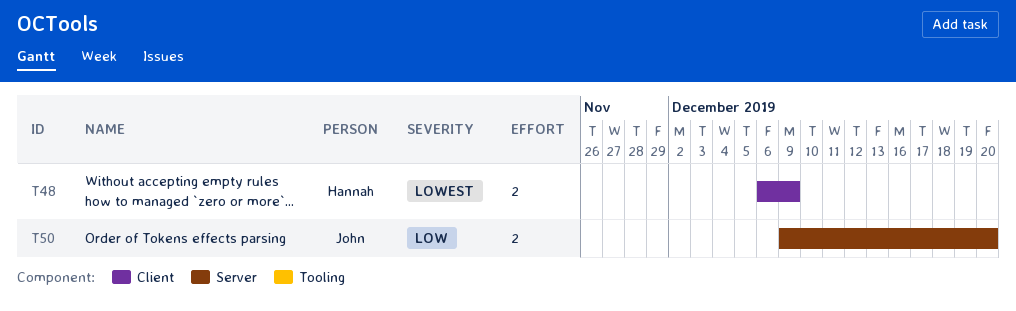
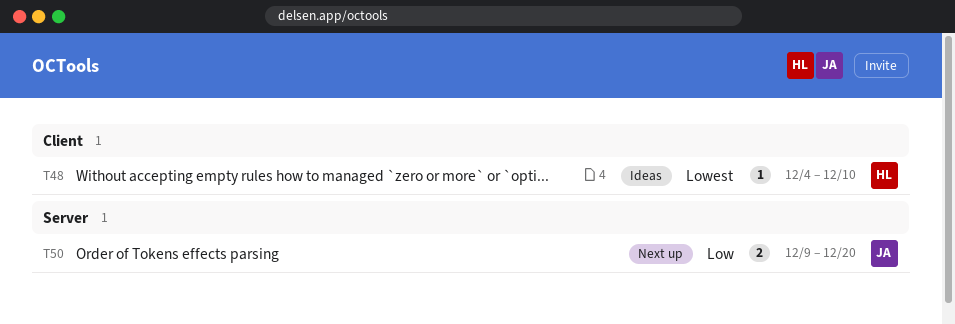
T48, estimate: 2 -> 1
T48, start: Dec 6 -> Dec 4
T48, due: Dec 9 -> Dec 10

